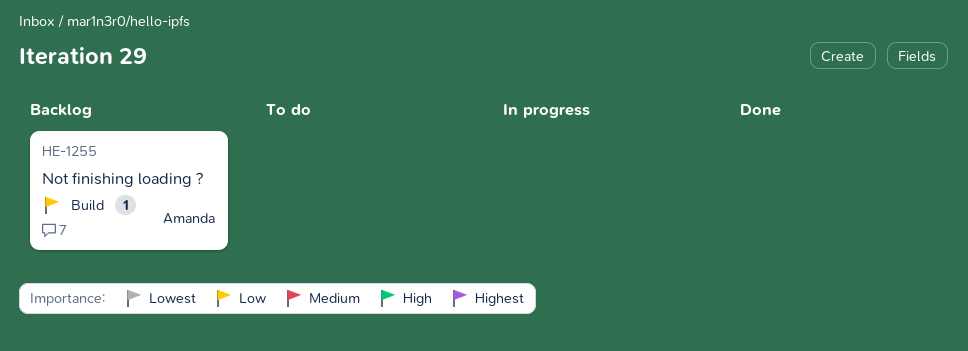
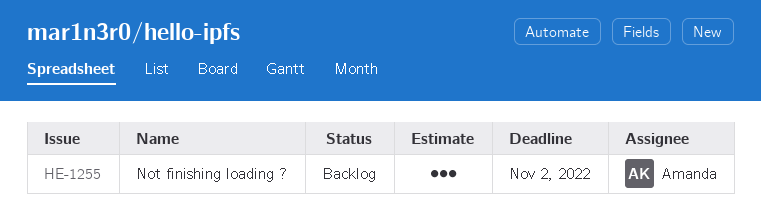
HE-1255, estimate: 1 -> 3

